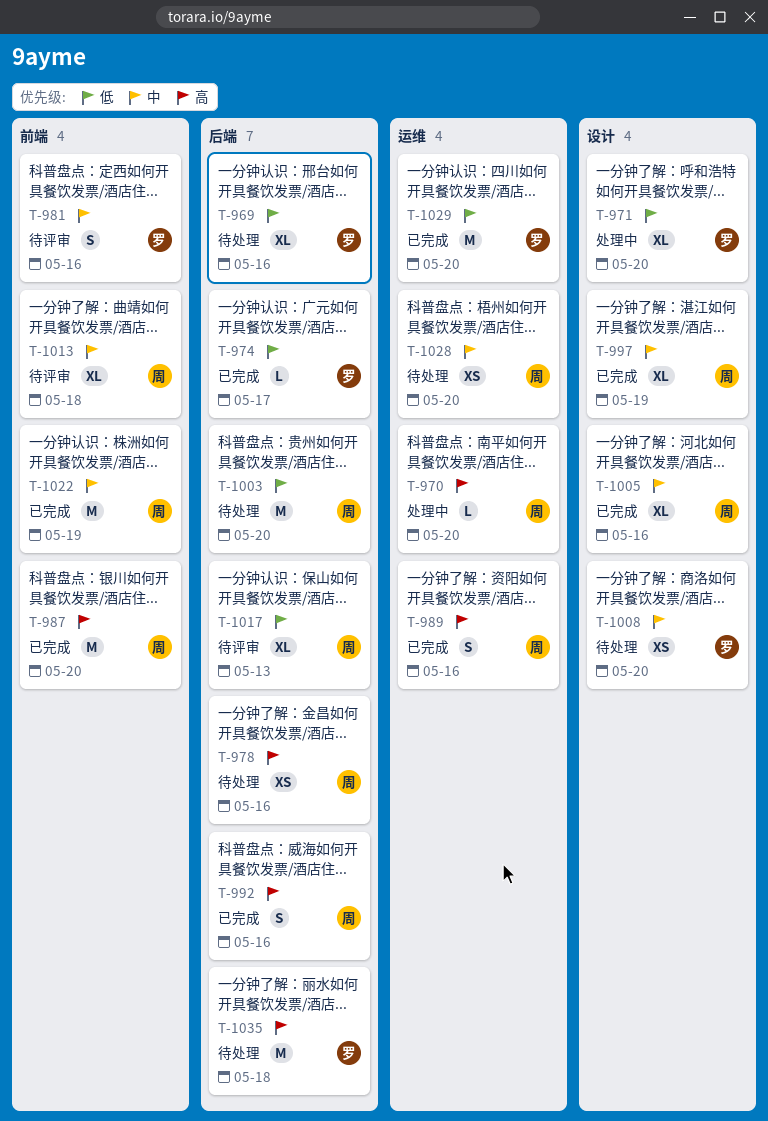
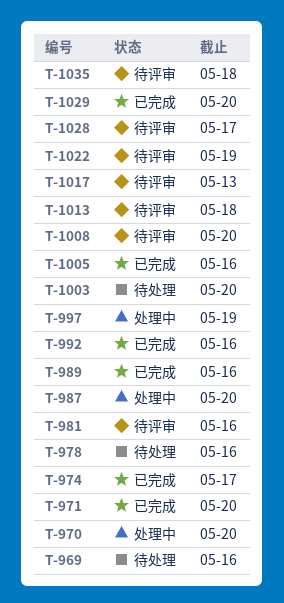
T-971, status: 处理中 -> 已完成
T-987, status: 已完成 -> 处理中
T-997, status: 已完成 -> 处理中
T-1008, status: 待处理 -> 待评审
T-1022, status: 已完成 -> 待评审
T-1028, status: 待处理 -> 待评审
T-1028, due: May 20 -> May 17
T-1035, status: 待处理 -> 待评审

